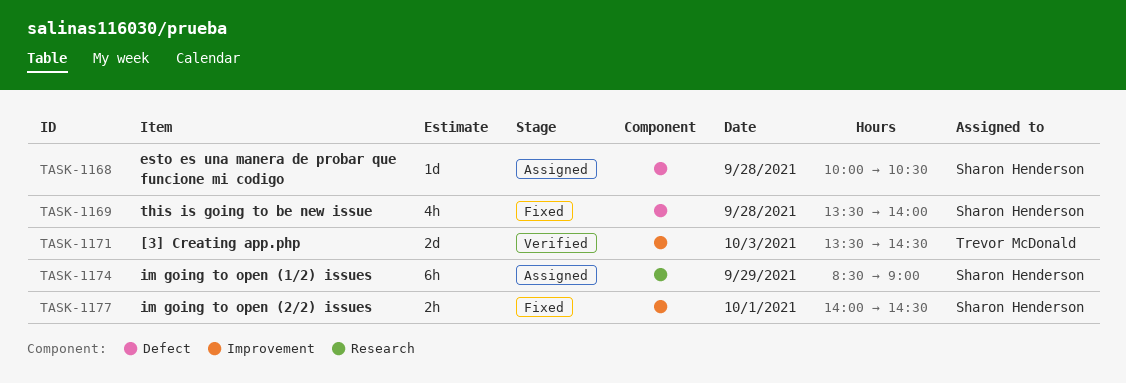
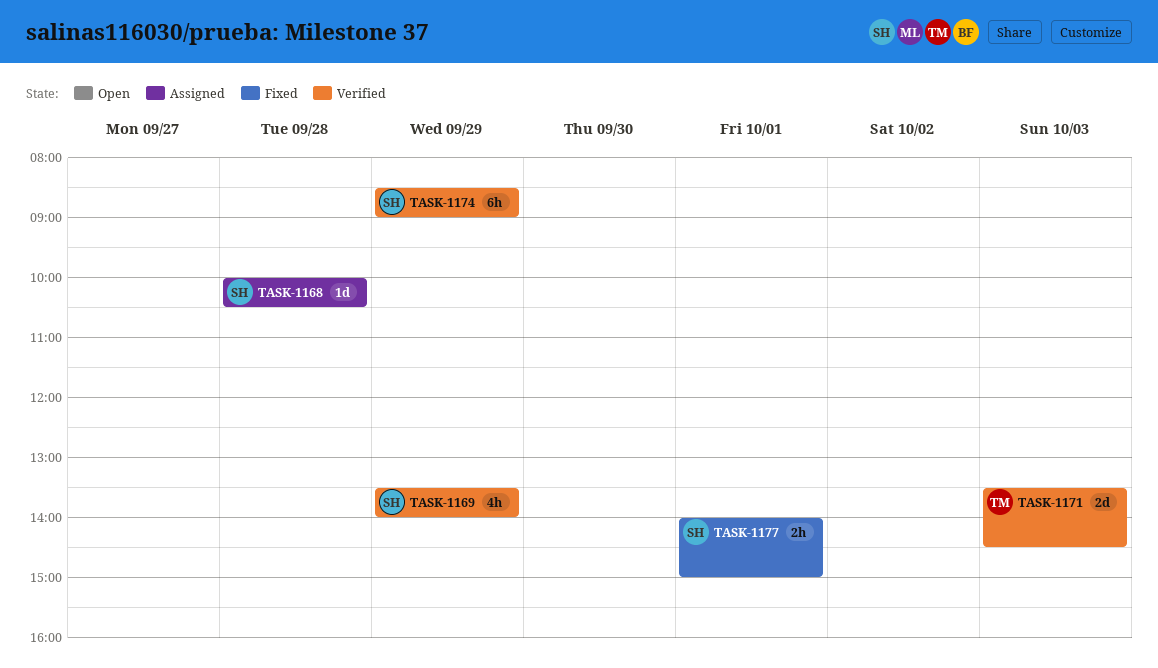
TASK-1169, status: Fixed -> Verified
TASK-1169, day: Sep 28 -> Sep 29
TASK-1174, status: Assigned -> Verified
TASK-1177, ends: 14:30 -> 15:00

